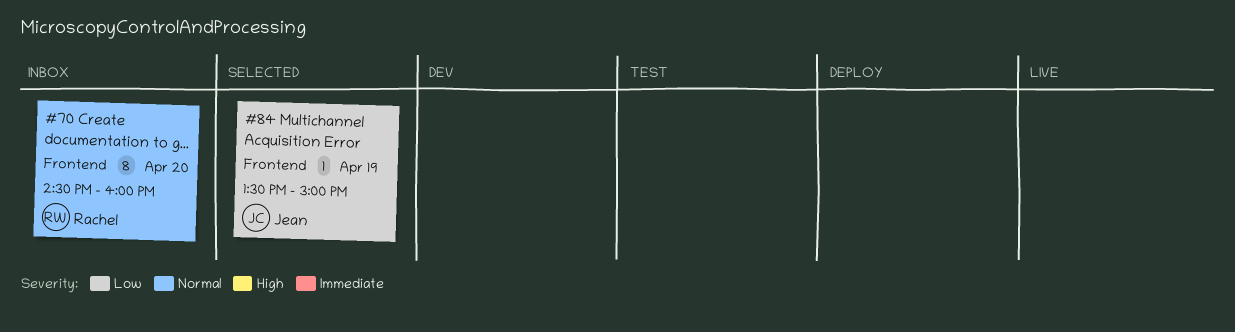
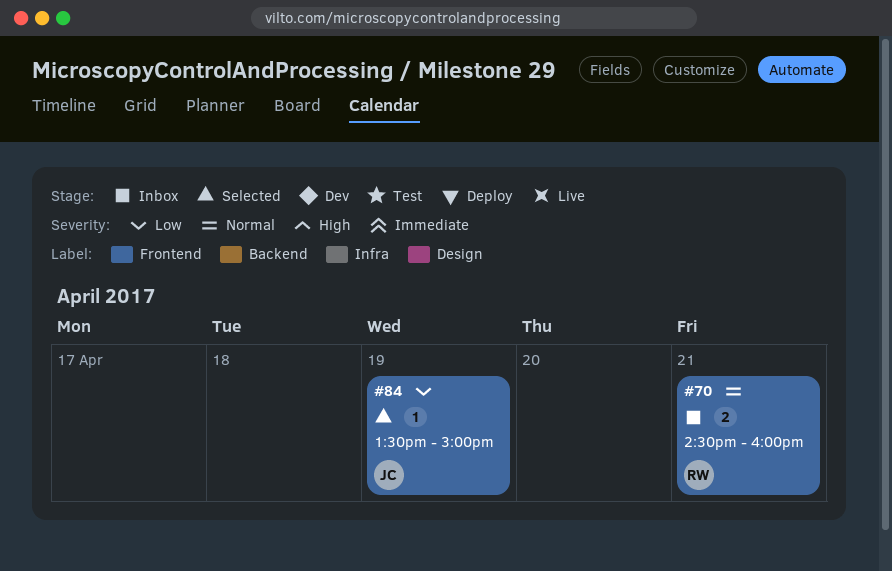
#70, estimate: 8 -> 2
#70, day: Apr 20 -> Apr 21

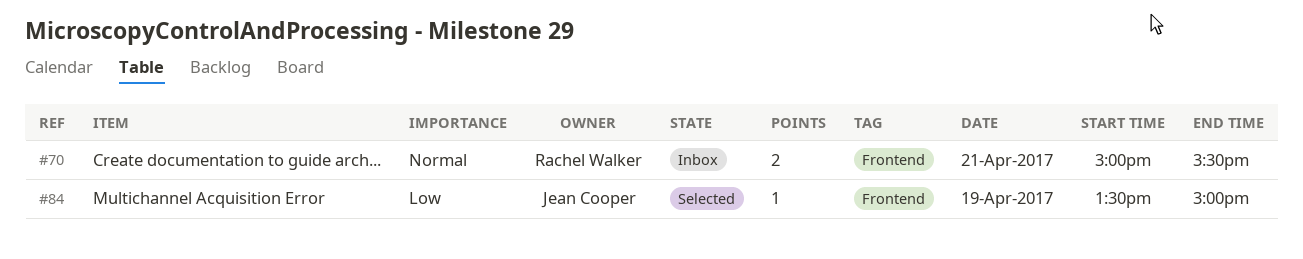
#70, begins: 14:30 -> 15:00
#70, ends: 16:00 -> 15:30

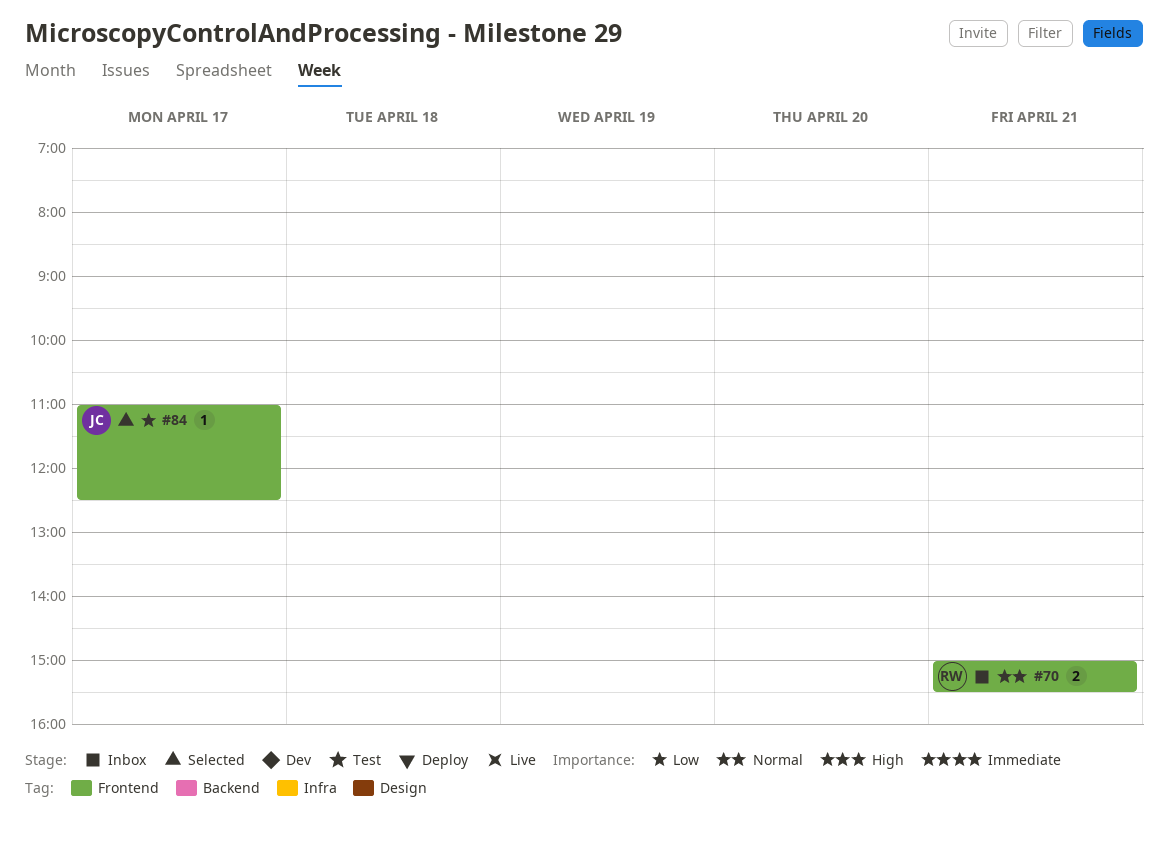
#84, day: Apr 19 -> Apr 17
#84, begins: 13:30 -> 11:00
#84, ends: 15:00 -> 12:30

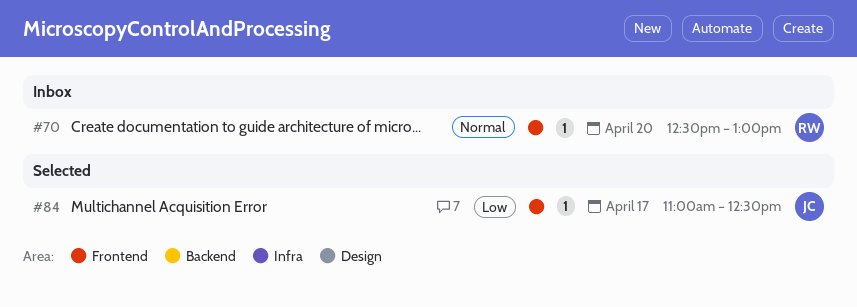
#70, estimate: 2 -> 1
#70, day: Apr 21 -> Apr 20
#70, begins: 15:00 -> 12:30
#70, ends: 15:30 -> 13:00

